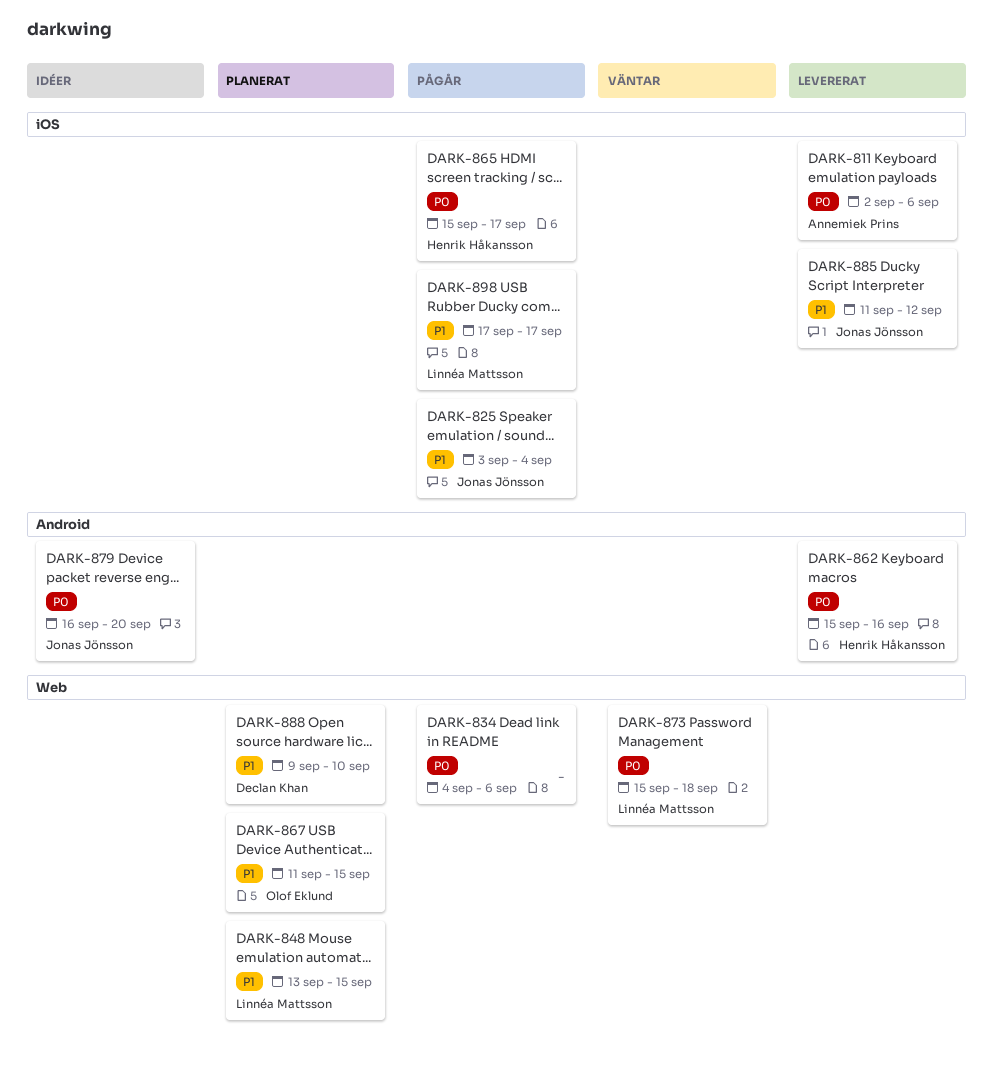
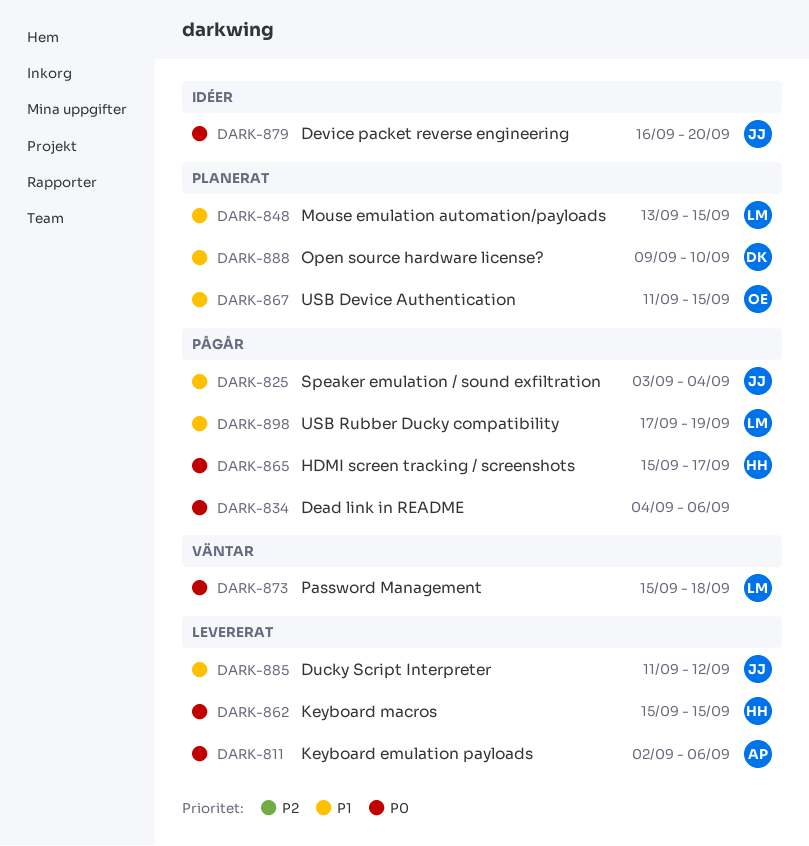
DARK-862, due: Sep 16 -> Sep 15
DARK-898, due: Sep 17 -> Sep 19

